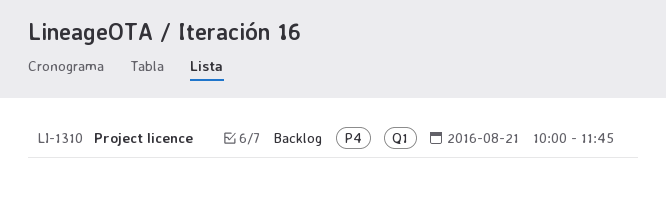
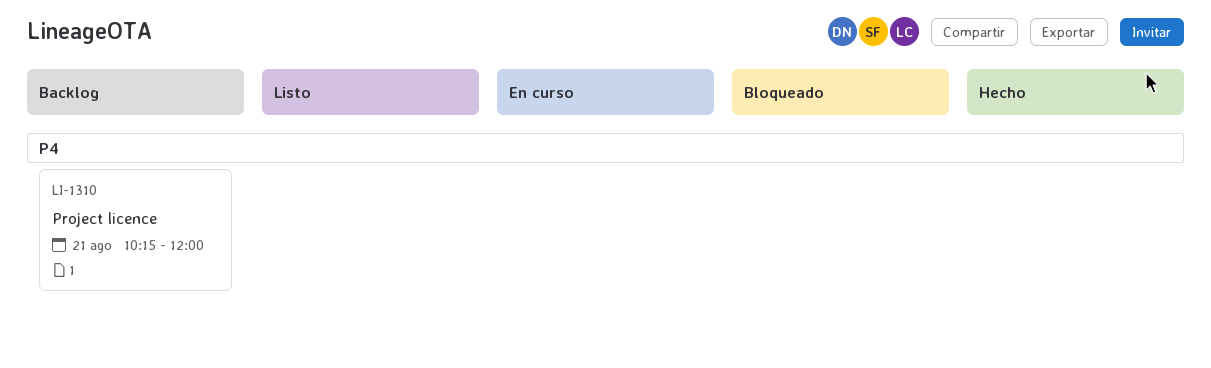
LI-1310, begins: 10:00 -> 10:15
LI-1310, ends: 11:45 -> 12:00

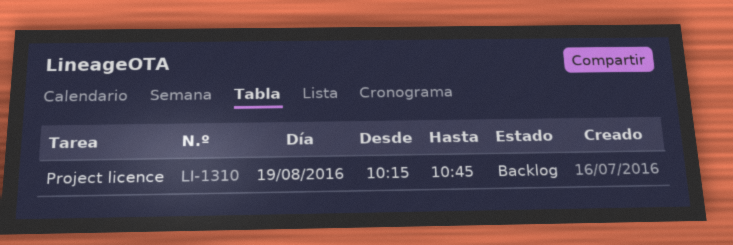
LI-1310, day: Aug 21 -> Aug 19
LI-1310, ends: 12:00 -> 10:45

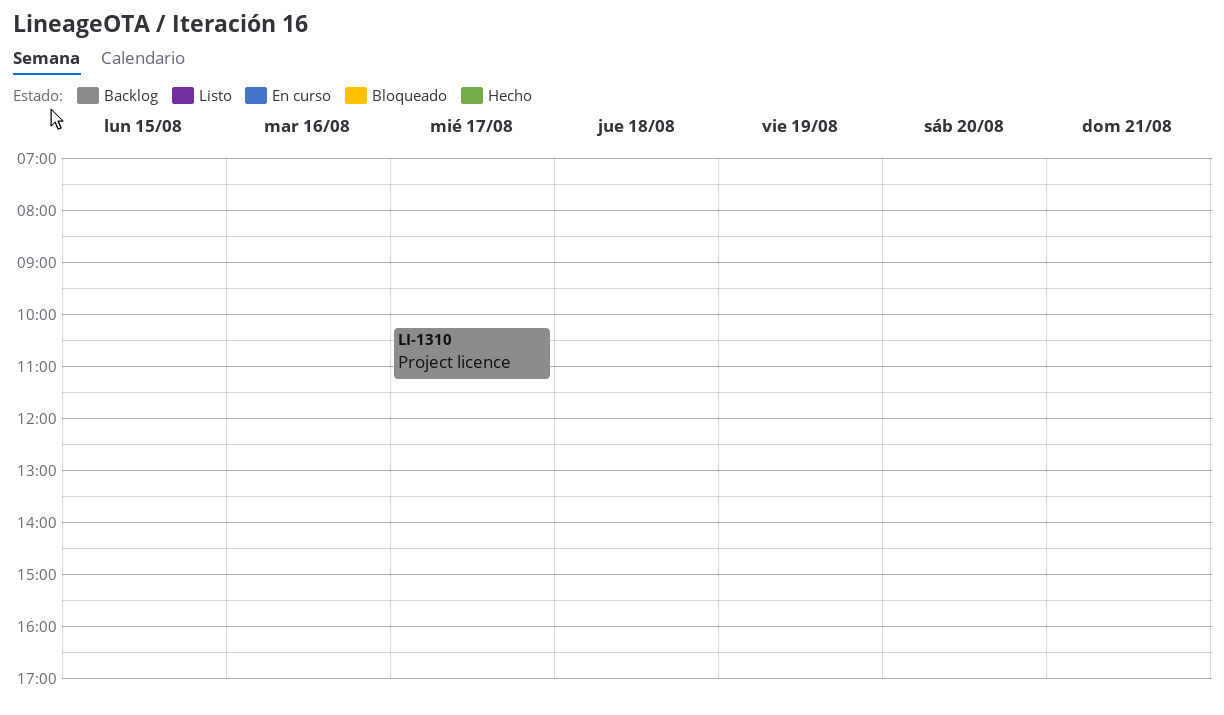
LI-1310, day: Aug 19 -> Aug 17
LI-1310, ends: 10:45 -> 11:15

